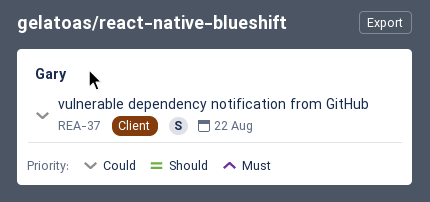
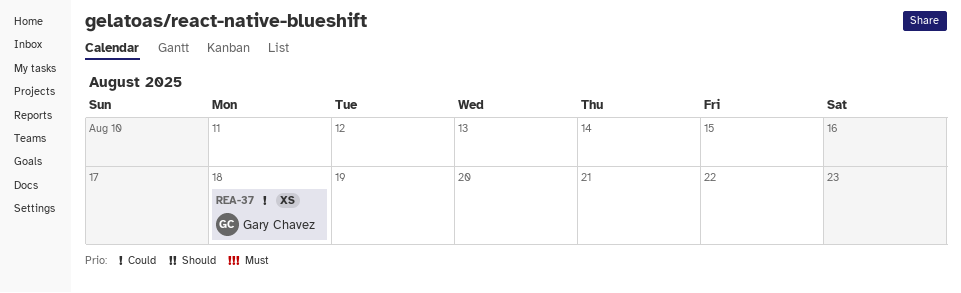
REA-37, estimate: S -> XS
REA-37, due: Aug 22 -> Aug 18

